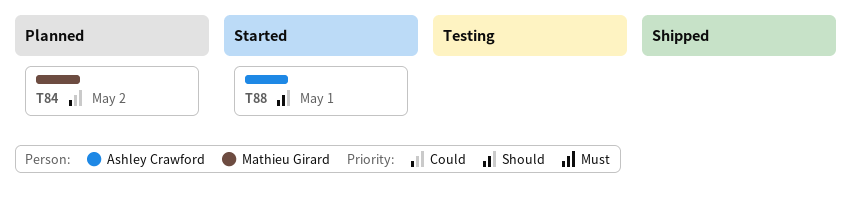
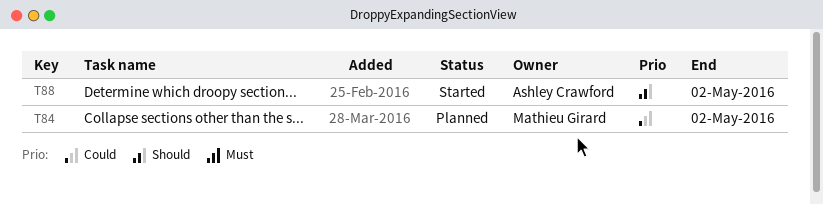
T88, due: May 1 -> May 2

